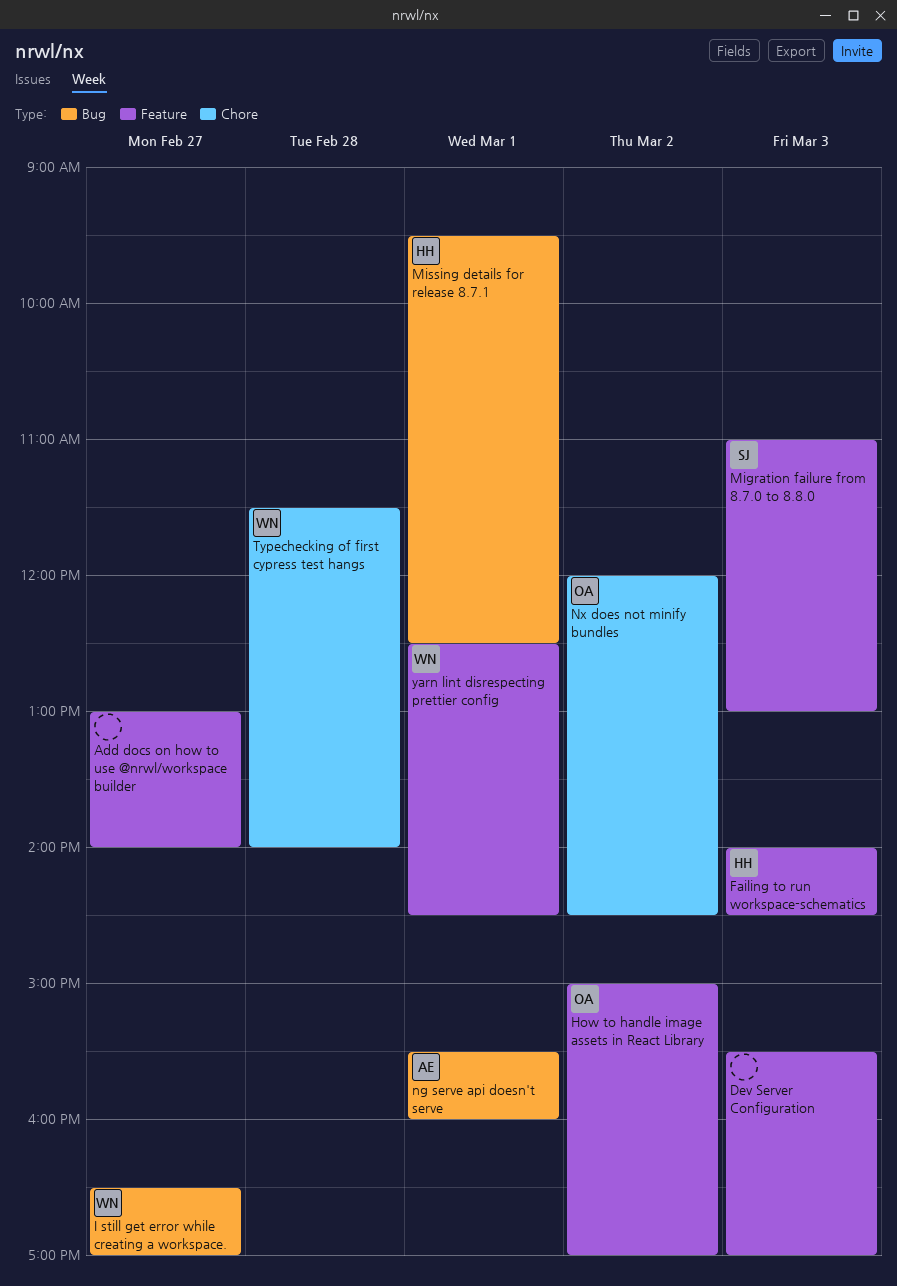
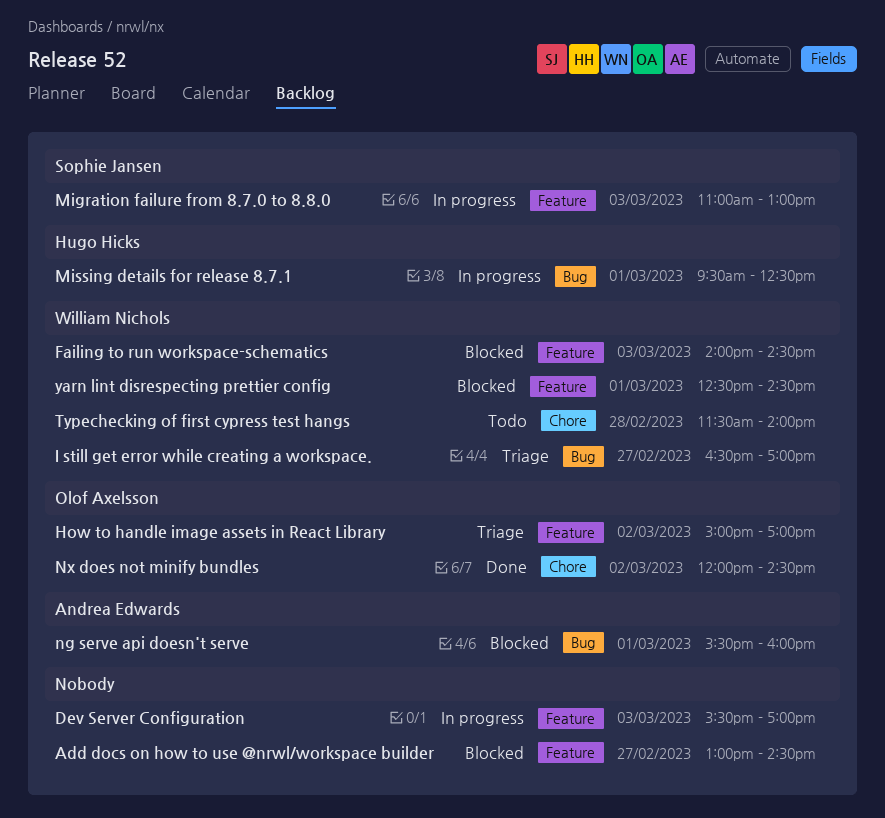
Add docs on how to use @nrwl/workspace builder, ends: 14:00 -> 14:30
Failing to run workspace-schematics, owner: Hugo Hicks -> William Nichols

